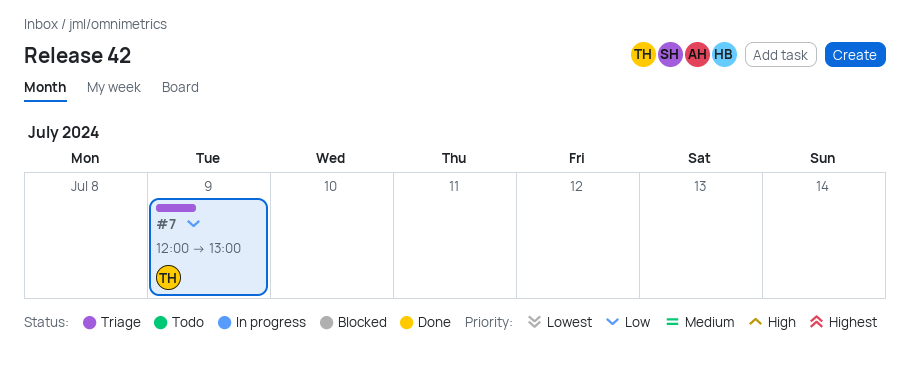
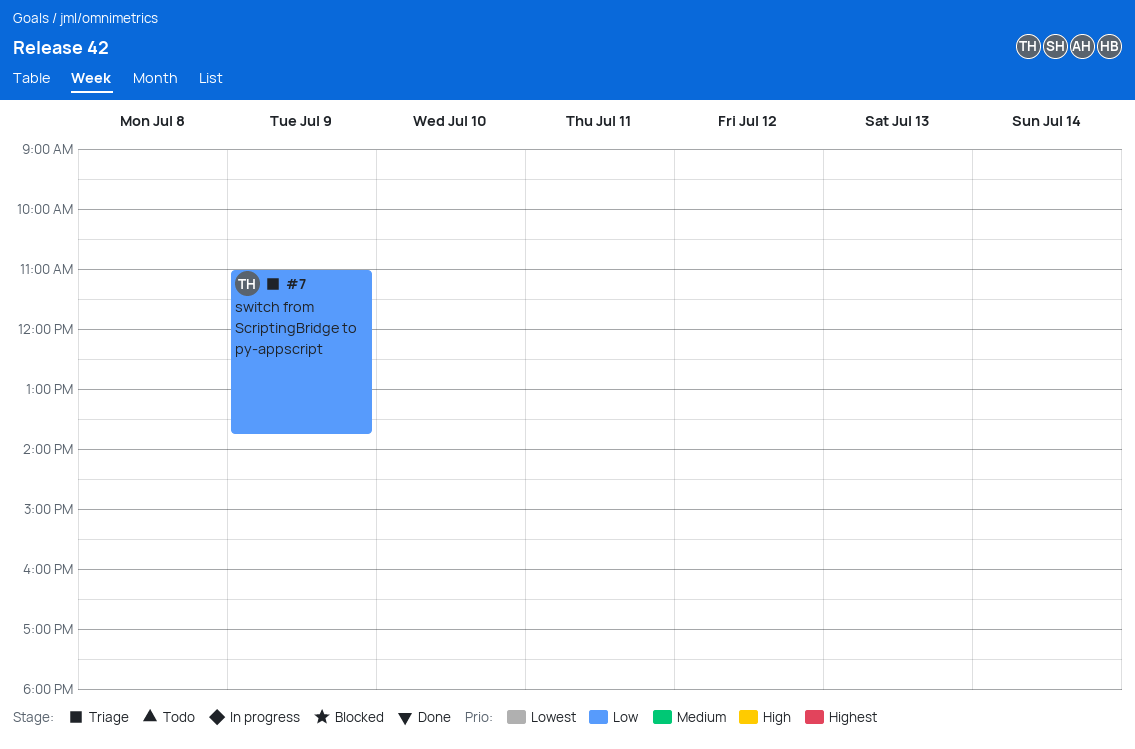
#7, begins: 12:00 -> 11:00
#7, ends: 13:00 -> 13:45

